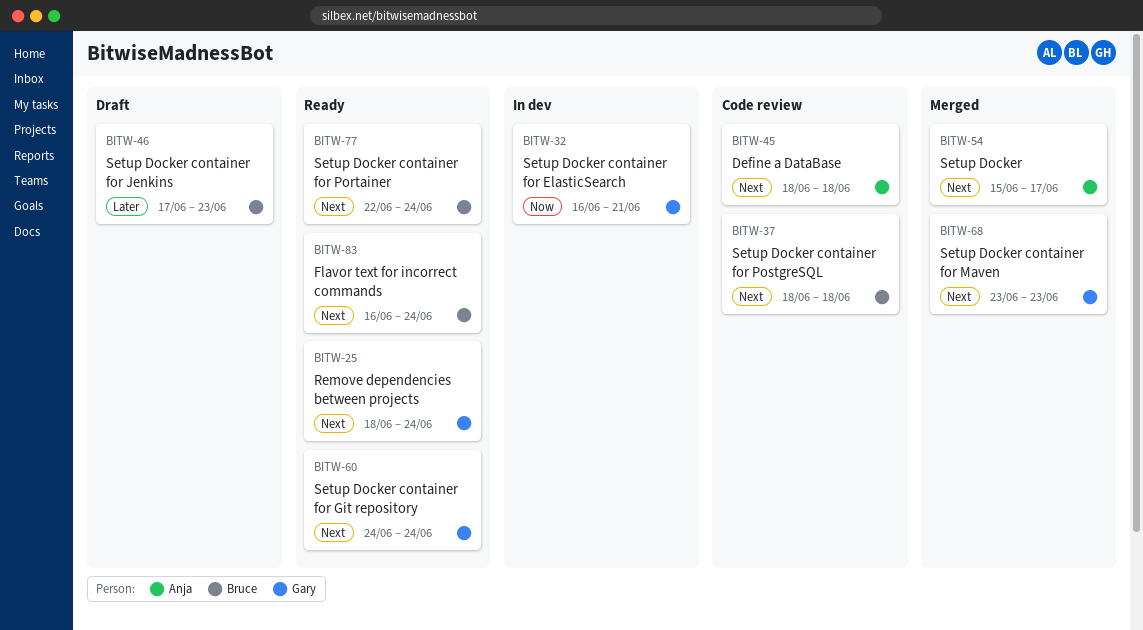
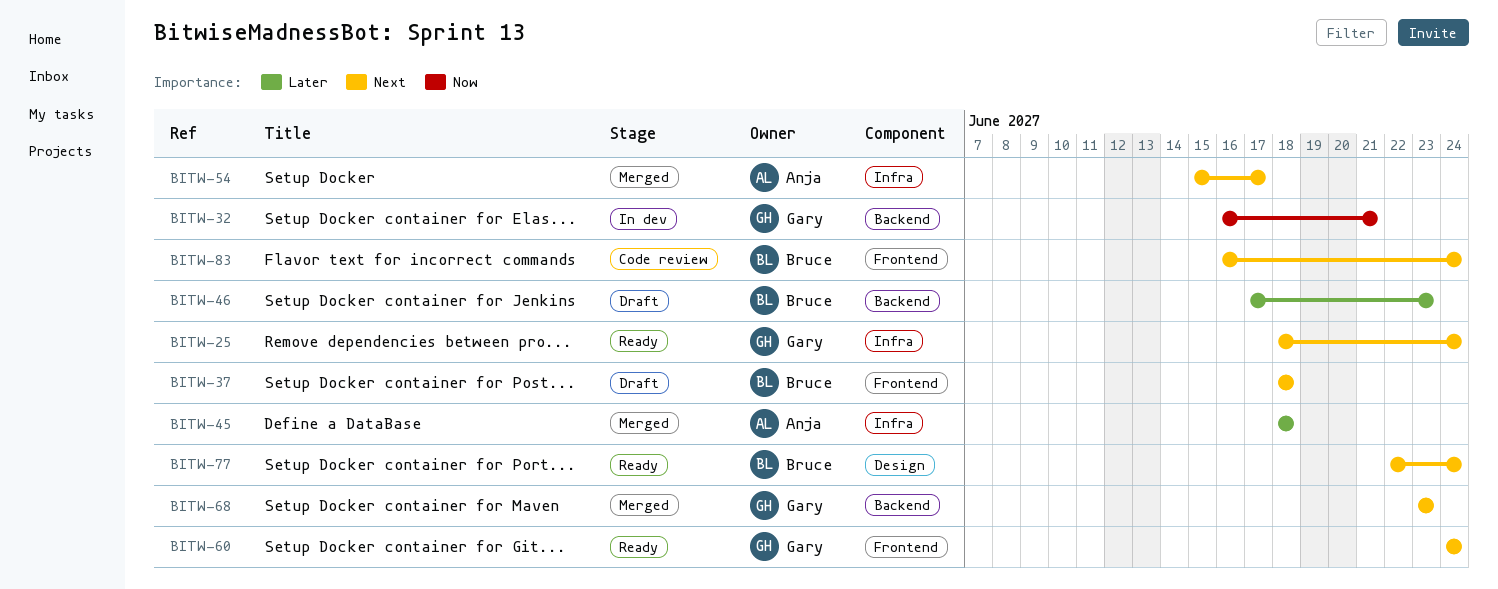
BITW-37, status: Code review -> Draft
BITW-45, status: Code review -> Merged
BITW-45, priority: Next -> Later
BITW-83, status: Ready -> Code review

